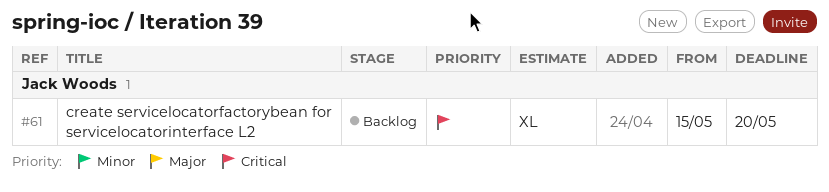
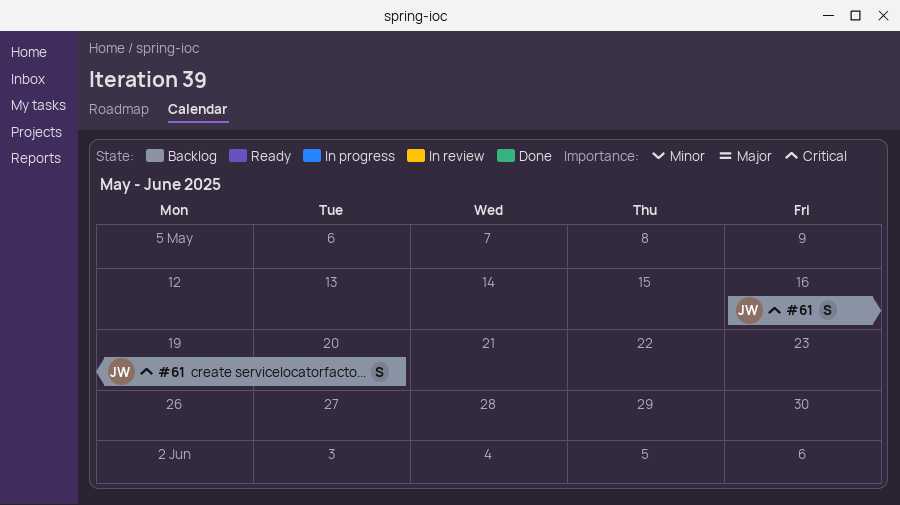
#61, estimate: XL -> S
#61, start: May 15 -> May 16

